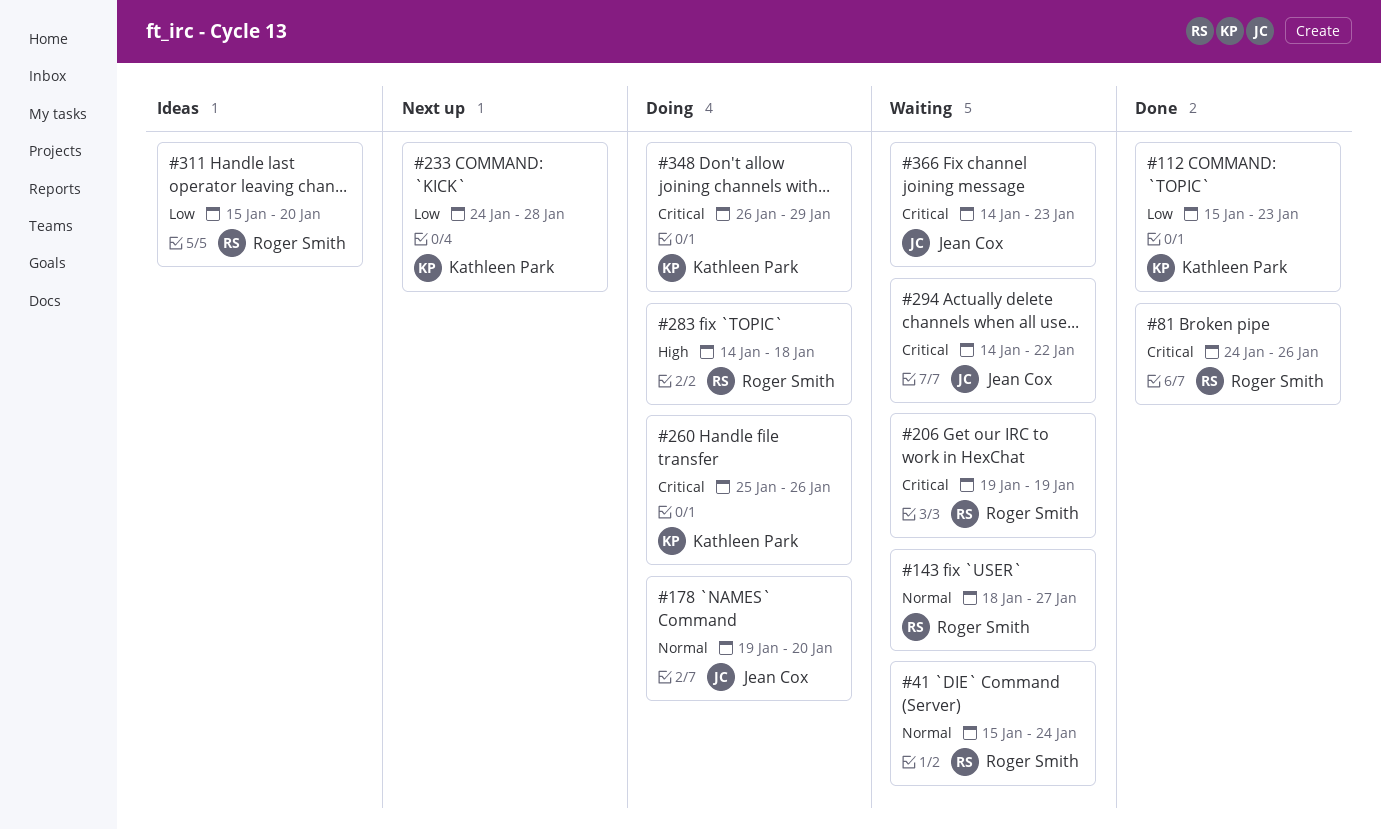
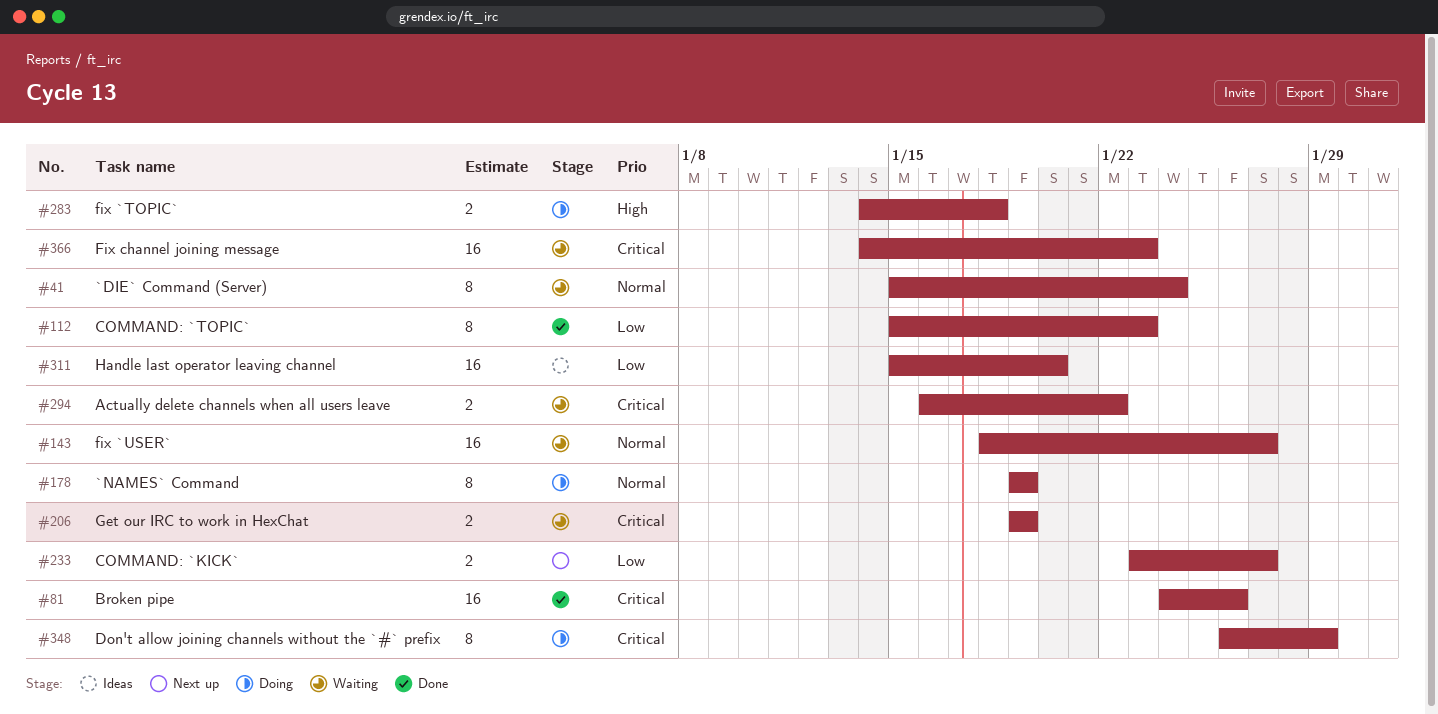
#178, due: Jan 20 -> Jan 19
#233, start: Jan 24 -> Jan 23
#233, due: Jan 28 -> Jan 27
#260: present -> none
#294, start: Jan 14 -> Jan 16

